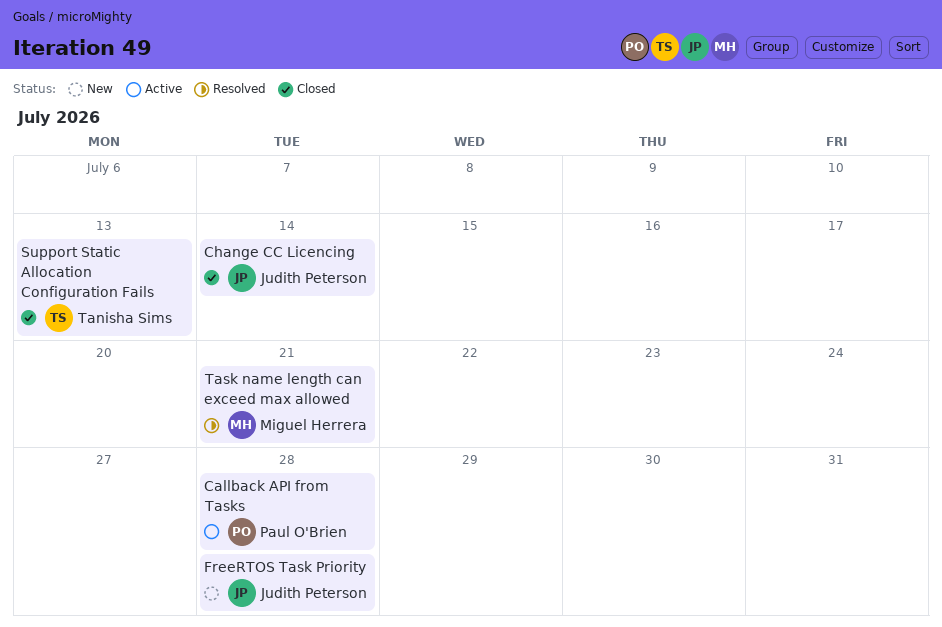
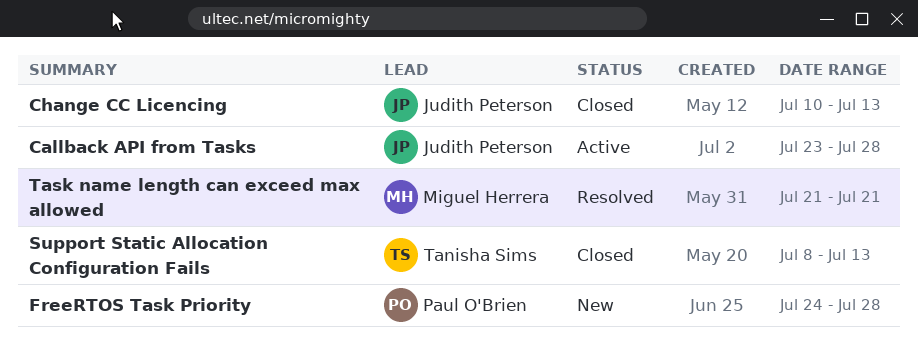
Callback API from Tasks, owner: Paul O'Brien -> Judith Peterson
Change CC Licencing, due: Jul 14 -> Jul 13
FreeRTOS Task Priority, owner: Judith Peterson -> Paul O'Brien

